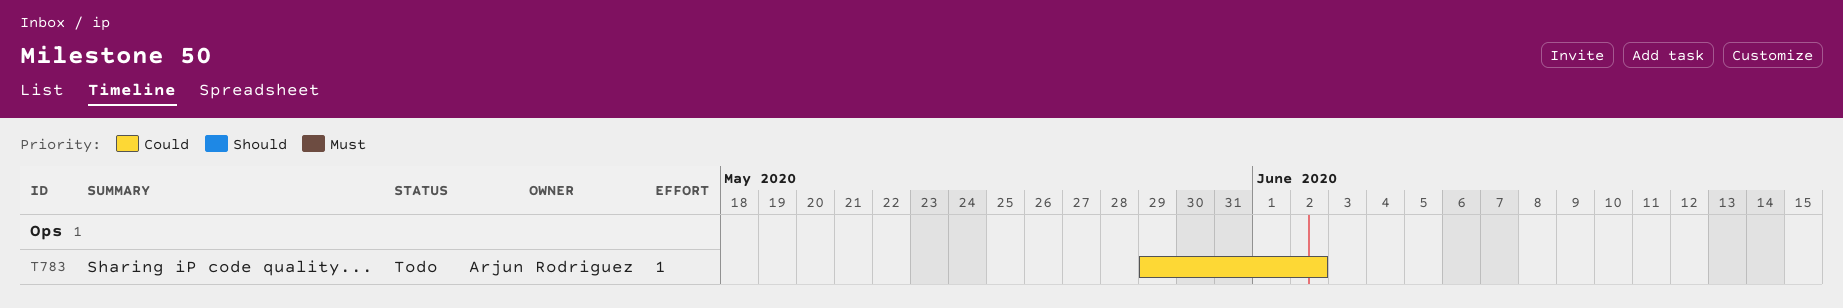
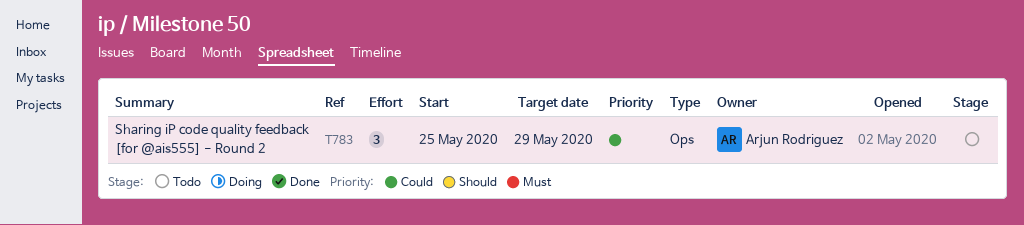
T783, estimate: 1 -> 3
T783, start: May 29 -> May 25
T783, due: Jun 2 -> May 29

